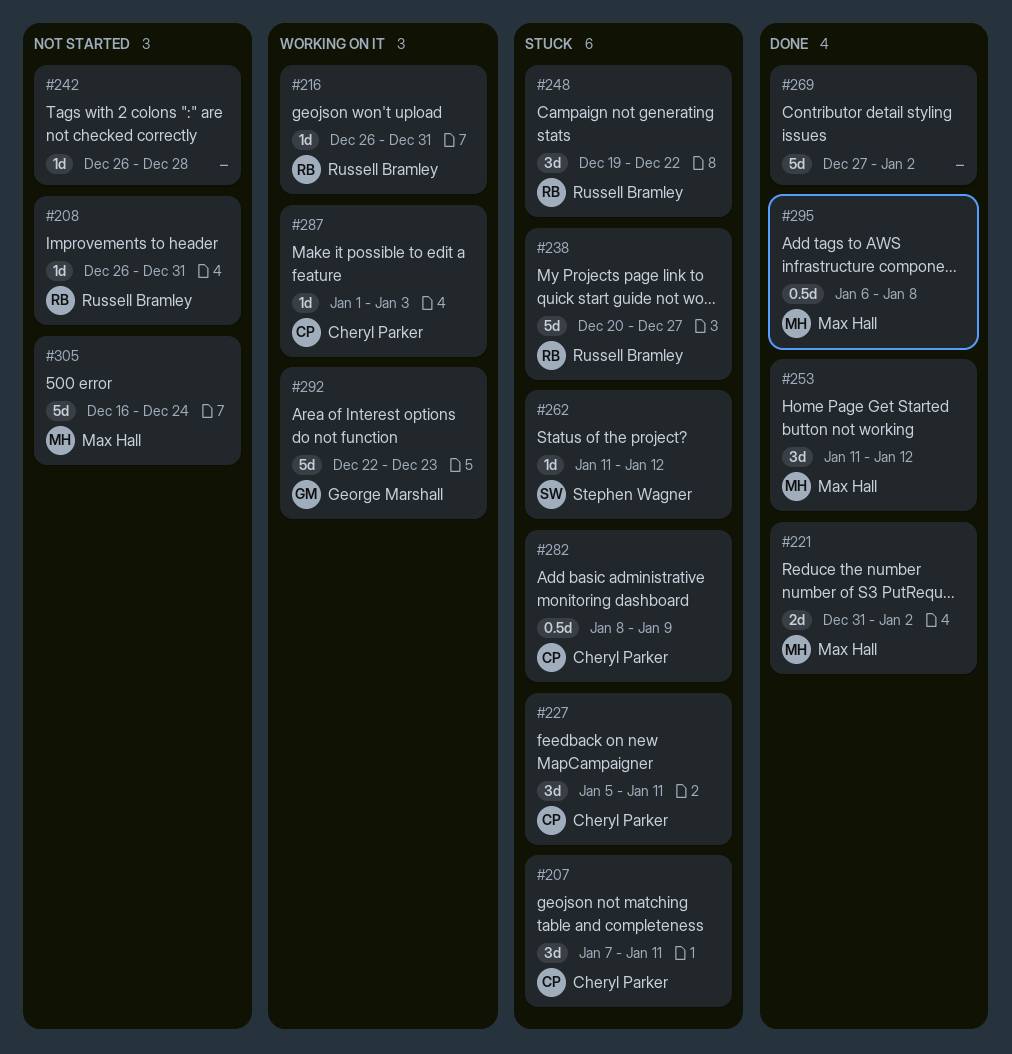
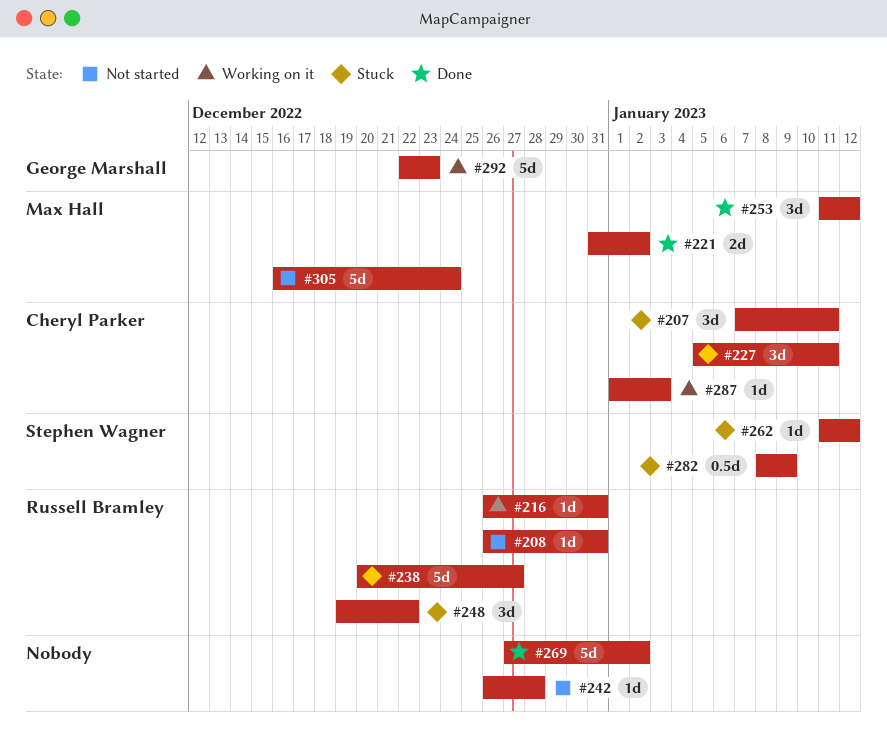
#282, owner: Cheryl Parker -> Stephen Wagner
#295: present -> none

